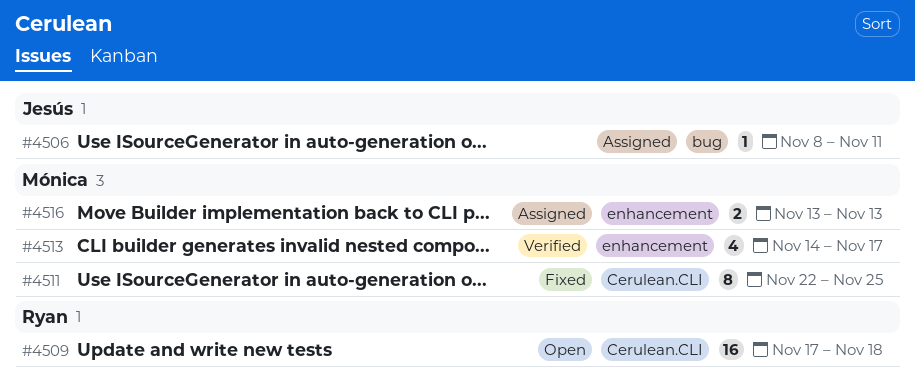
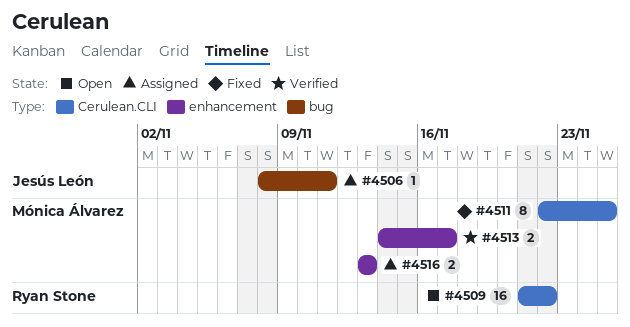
#4509, start: Nov 17 -> Nov 21
#4509, due: Nov 18 -> Nov 22
#4513, estimate: 4 -> 2

